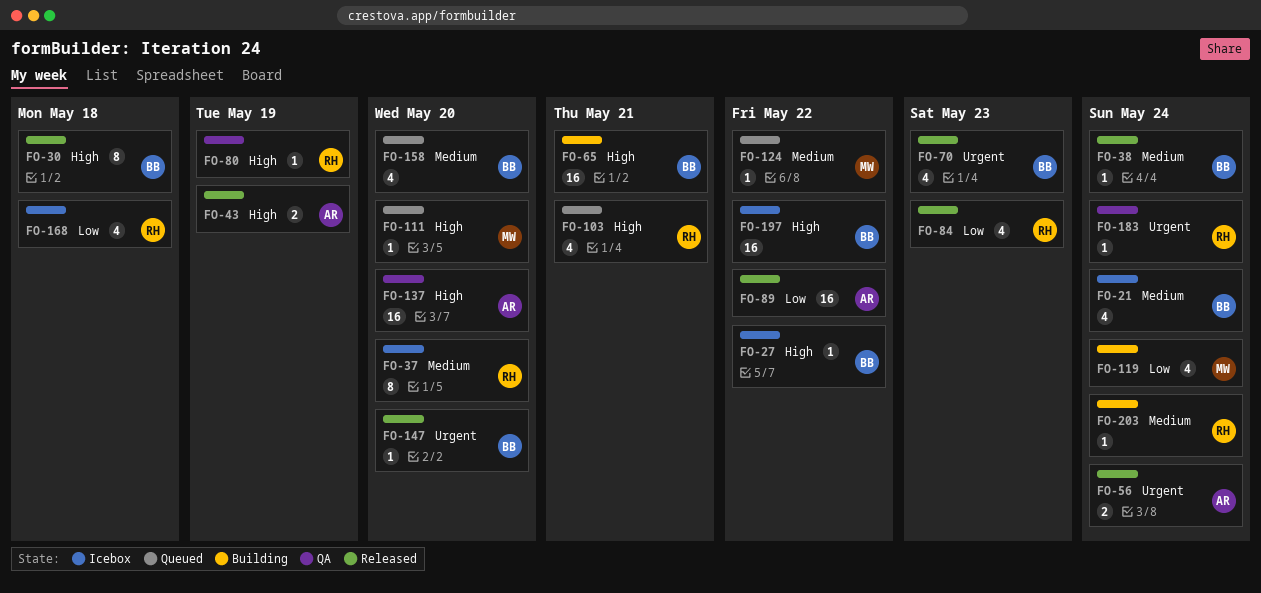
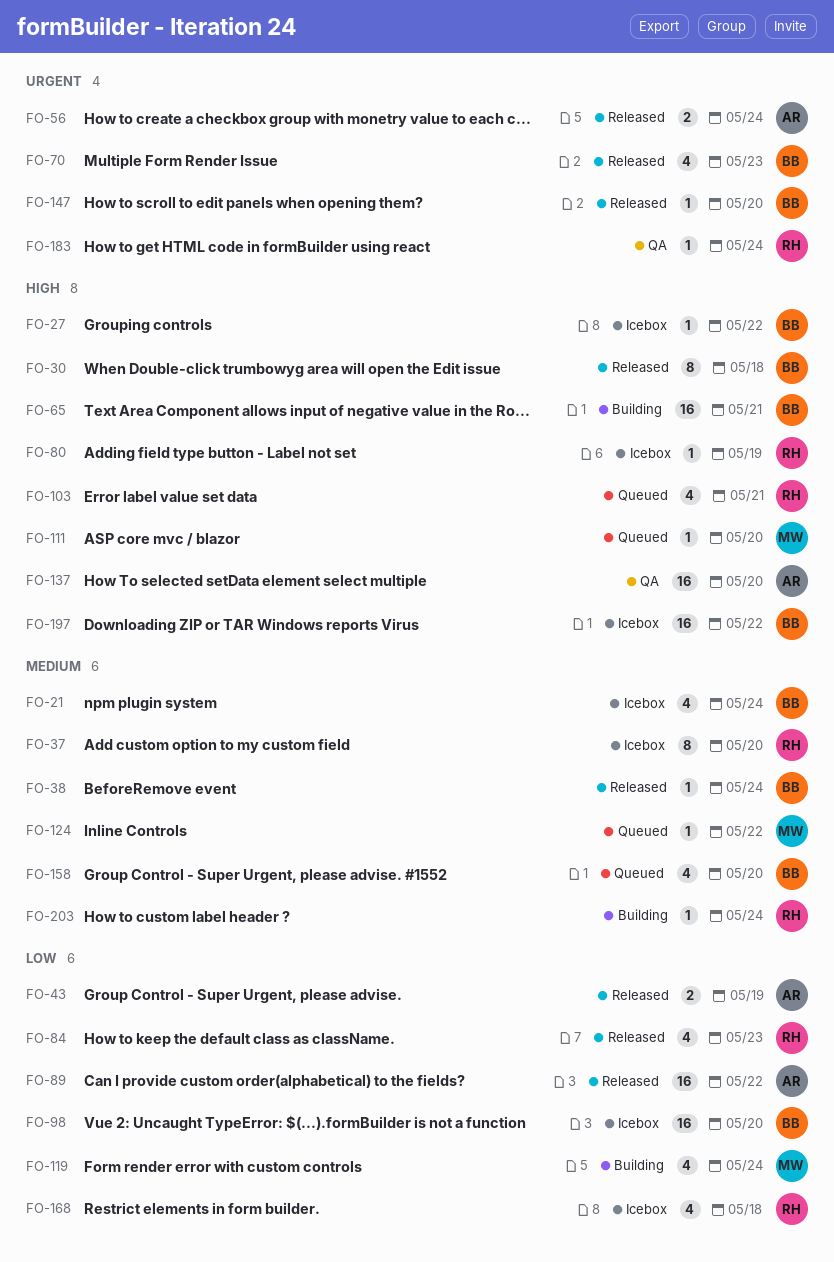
FO-43, priority: High -> Low
FO-80, status: QA -> Icebox
FO-98: none -> present

